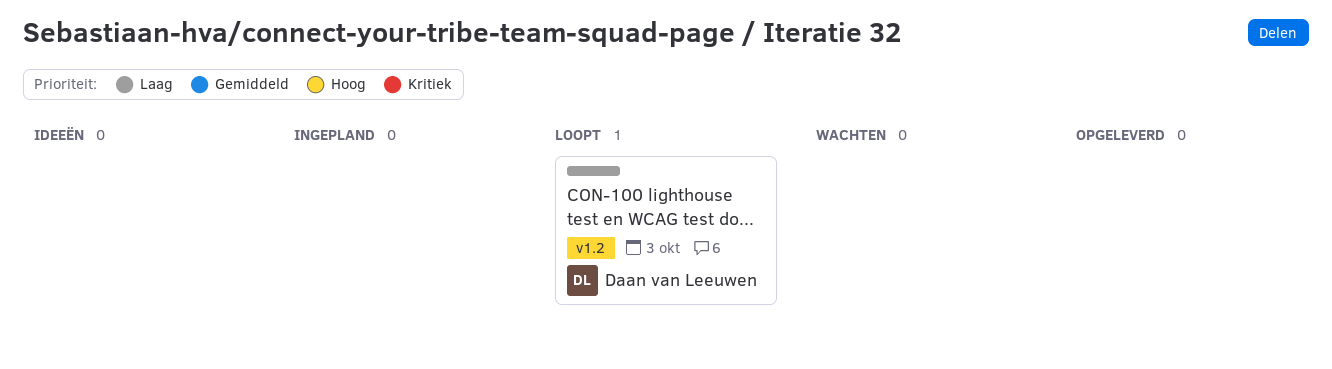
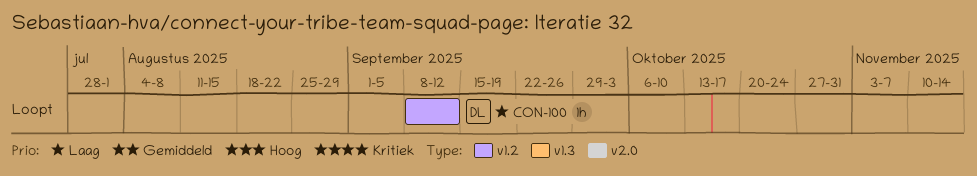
CON-100, due: Oct 3 -> Sep 12

